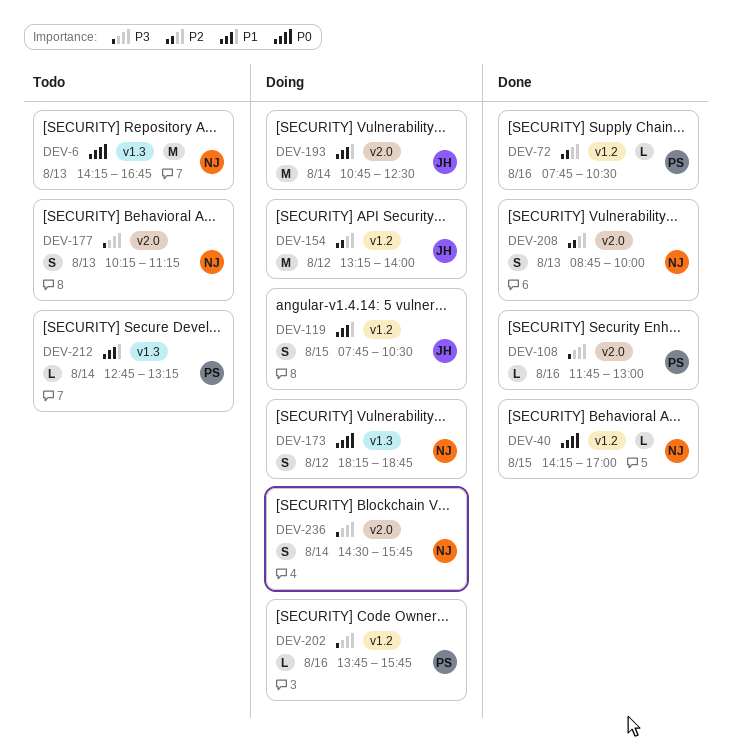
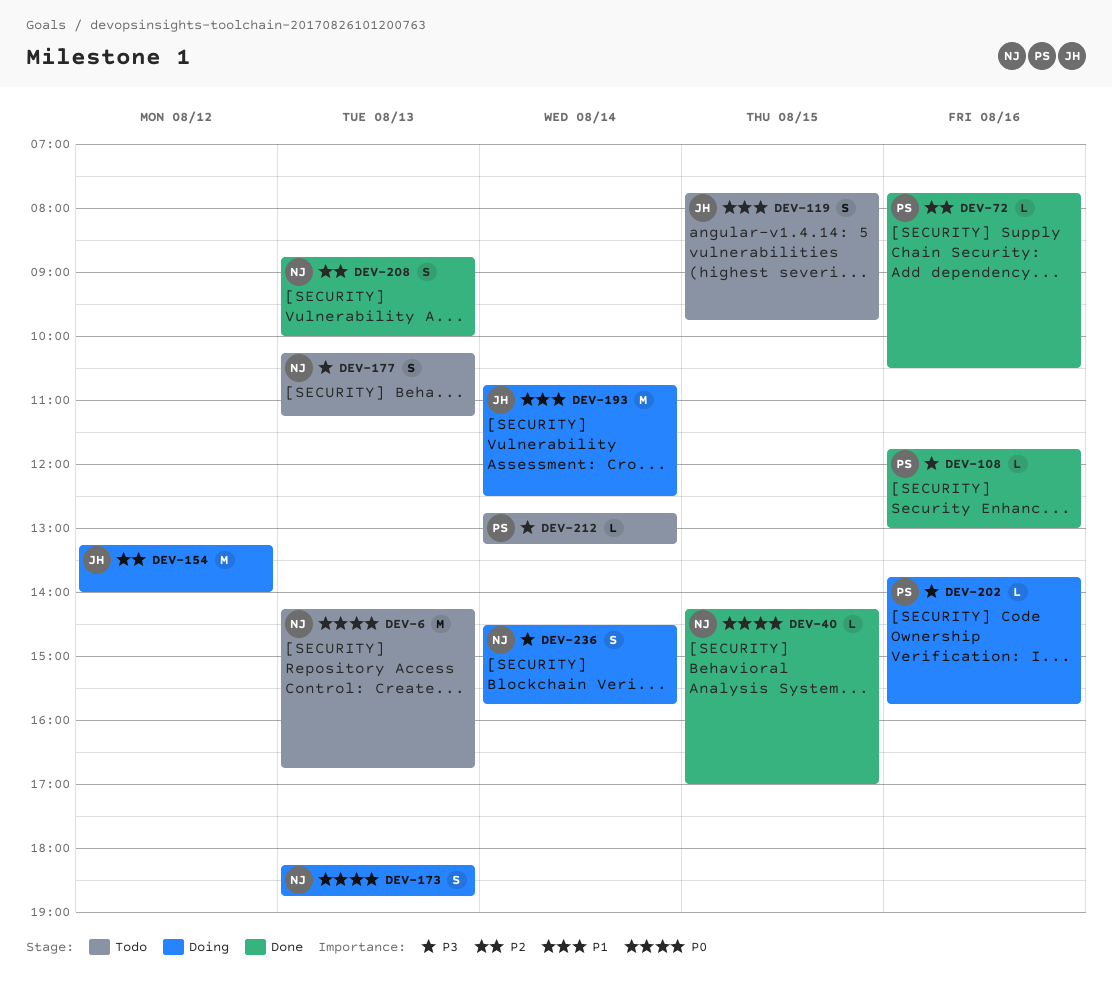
DEV-119, status: Doing -> Todo
DEV-119, ends: 10:30 -> 09:45
DEV-173, day: Aug 12 -> Aug 13
DEV-212, priority: P1 -> P3

